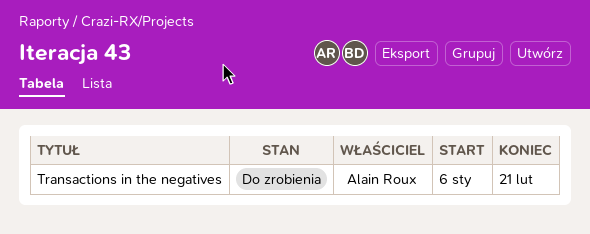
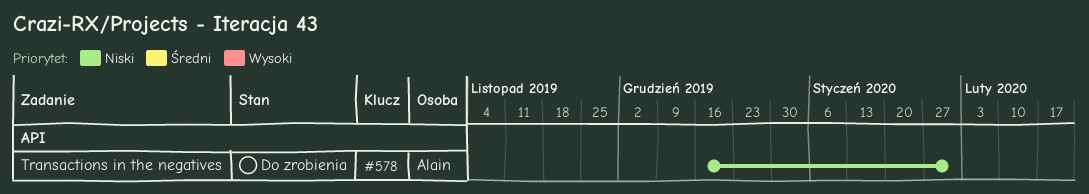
Transactions in the negatives, start: Jan 6 -> Dec 16
Transactions in the negatives, due: Feb 21 -> Jan 31

